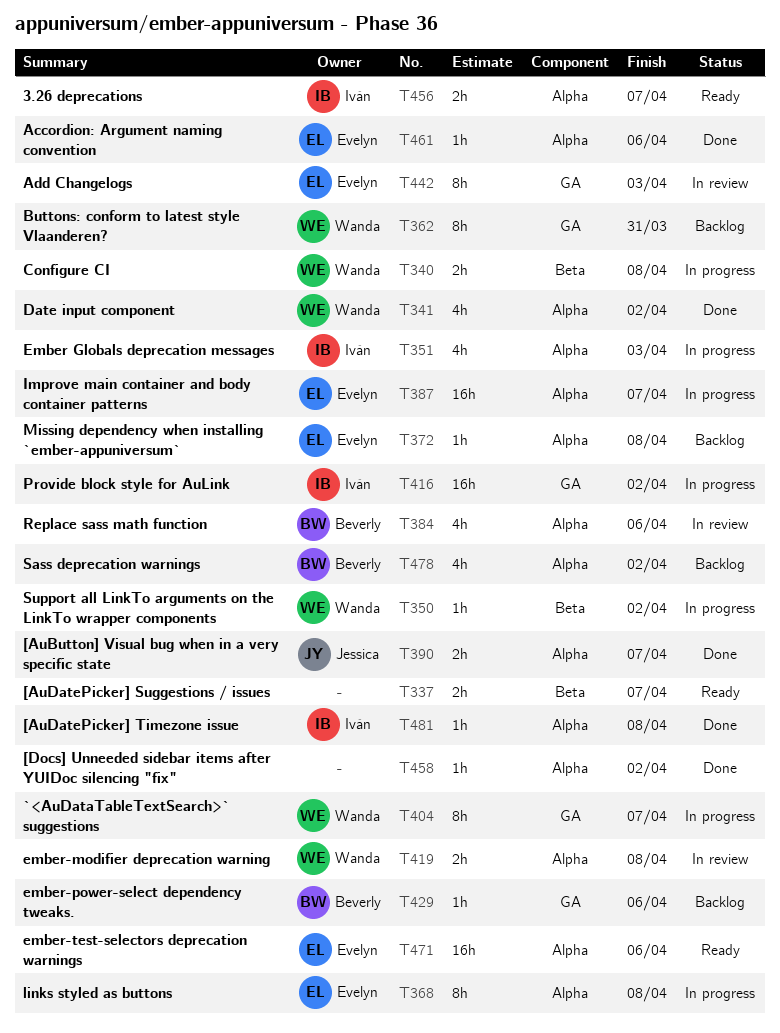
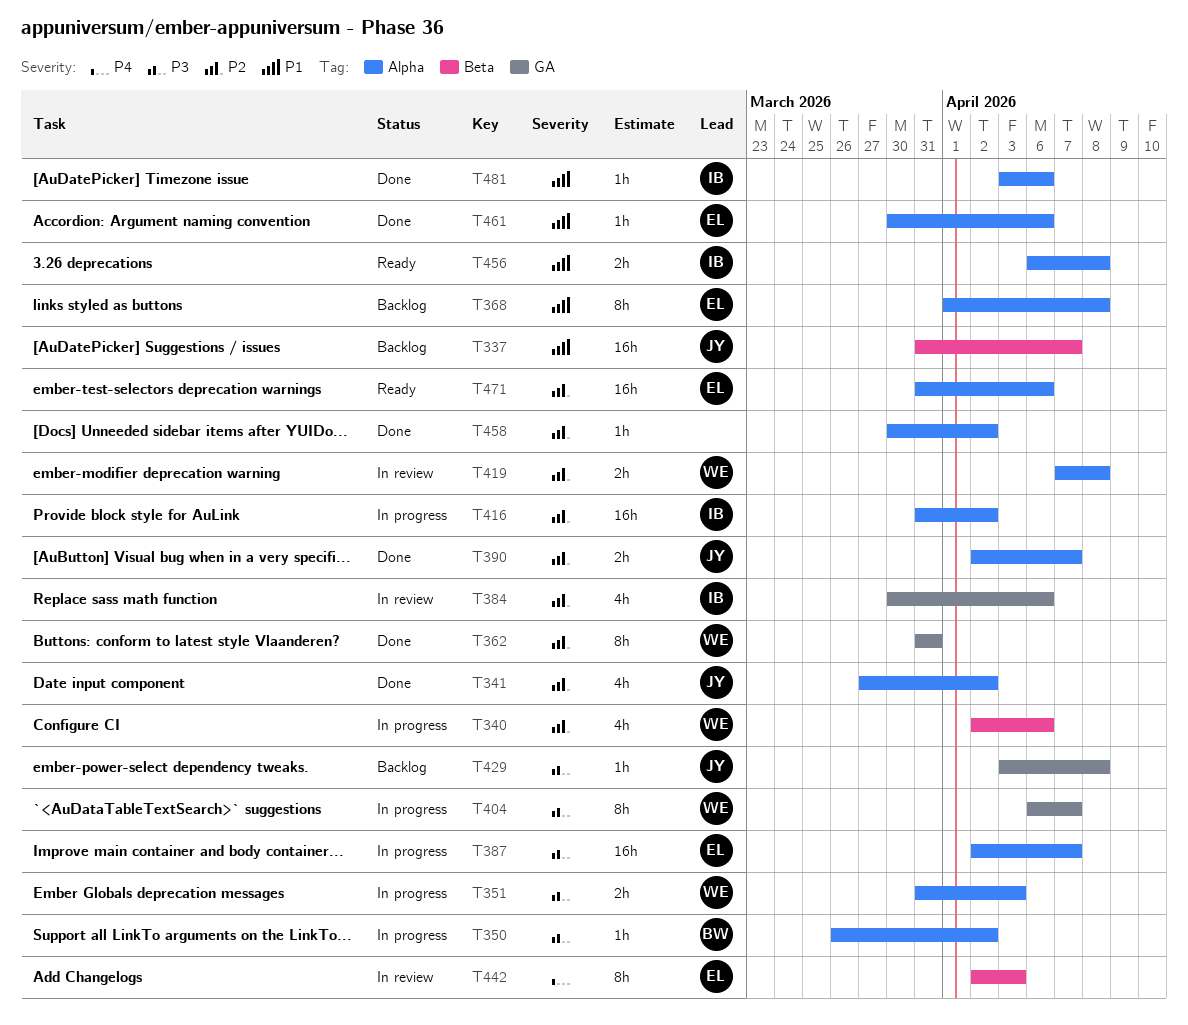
T337, status: Ready -> Backlog
T337, owner: none -> Jessica
T337, estimate: 2h -> 16h
T340, estimate: 2h -> 4h
T340, due: Apr 8 -> Apr 6
T341, owner: Wanda -> Jessica
T350, owner: Wanda -> Beverly
T350, label: Beta -> Alpha
T351, owner: Iván -> Wanda
T351, estimate: 4h -> 2h
T362, status: Backlog -> Done
T368, status: In progress -> Backlog
T372: present -> none
T384, owner: Beverly -> Iván
T384, label: Alpha -> GA
T416, label: GA -> Alpha
T429, owner: Beverly -> Jessica
T429, due: Apr 6 -> Apr 8
T442, label: GA -> Beta
T456, due: Apr 7 -> Apr 8
T478: present -> none
T481, due: Apr 8 -> Apr 6

